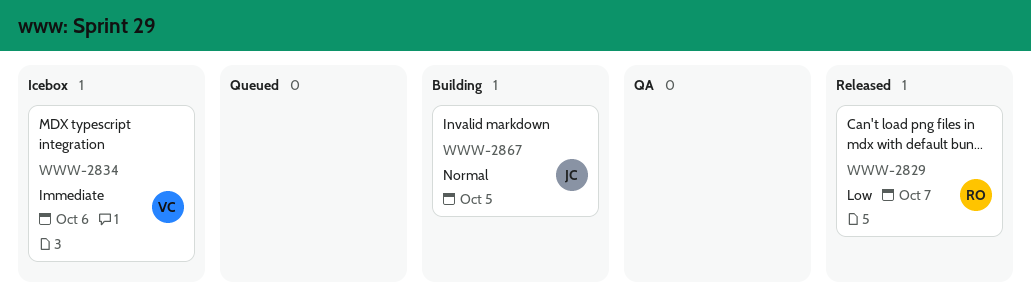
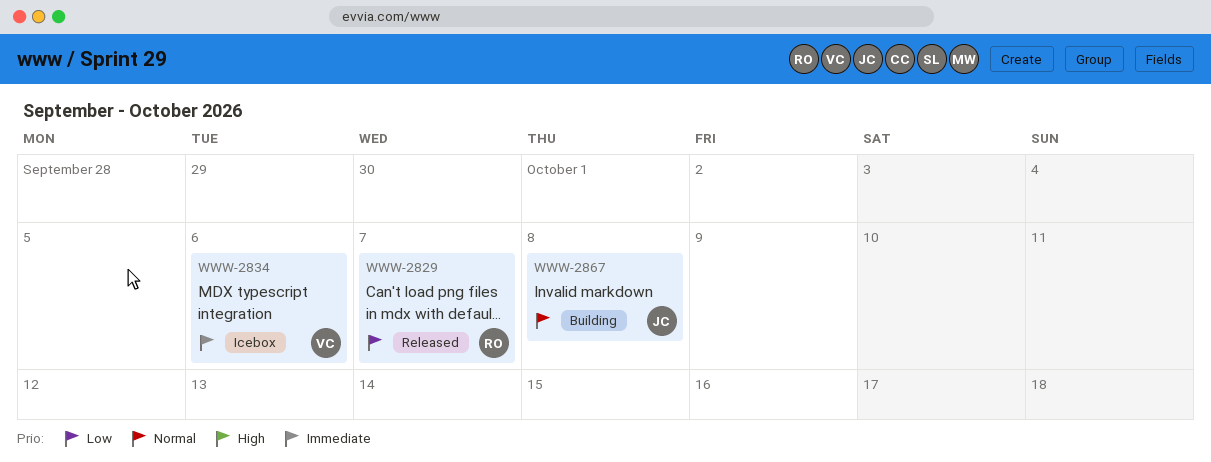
WWW-2867, due: Oct 5 -> Oct 8

